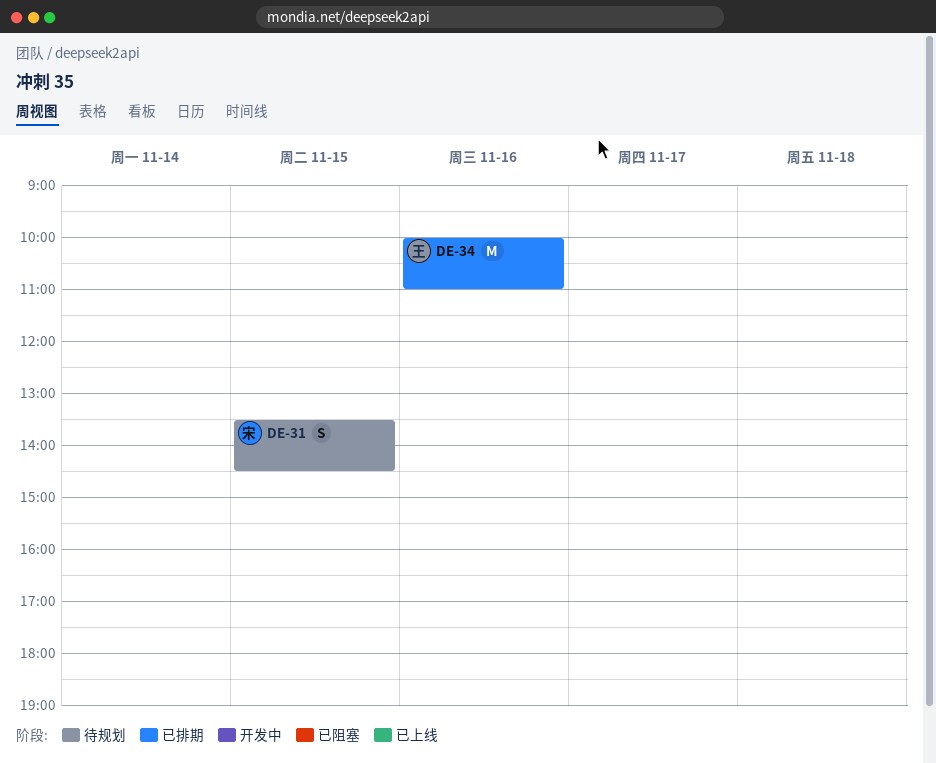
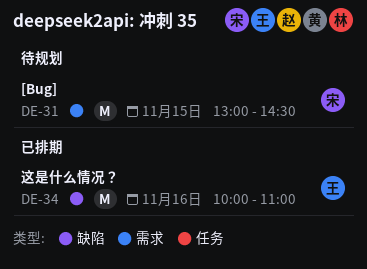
DE-31, estimate: S -> M
DE-31, begins: 13:30 -> 13:00

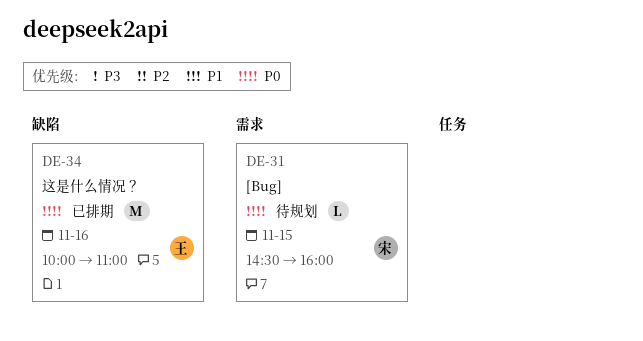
DE-31, estimate: M -> L
DE-31, begins: 13:00 -> 14:30
DE-31, ends: 14:30 -> 16:00

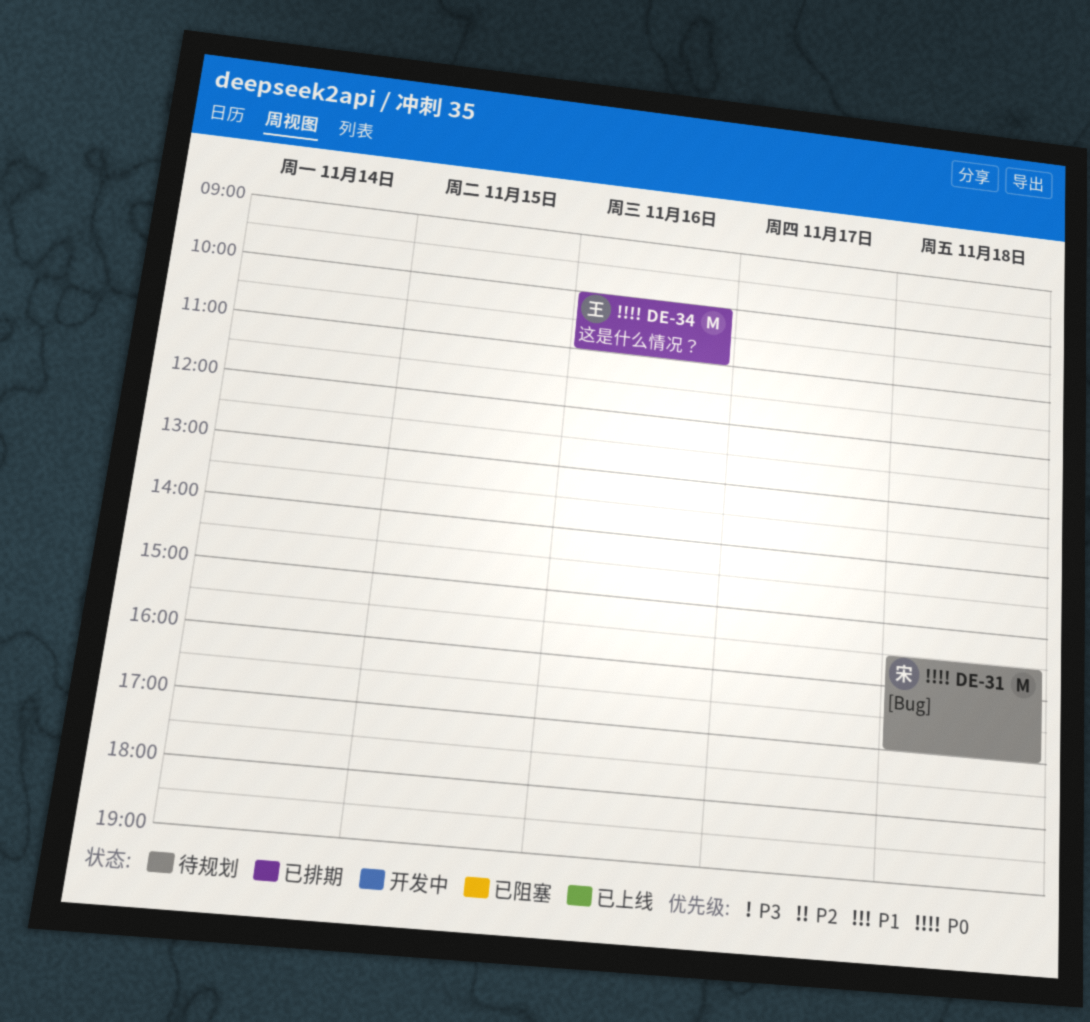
DE-31, estimate: L -> M
DE-31, day: Nov 15 -> Nov 18
DE-31, begins: 14:30 -> 15:30
DE-31, ends: 16:00 -> 17:00

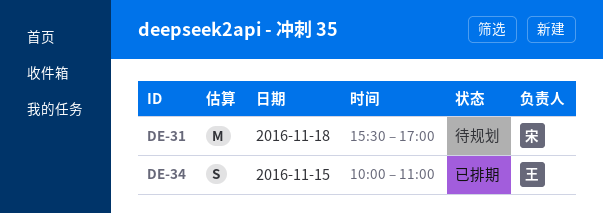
DE-34, estimate: M -> S
DE-34, day: Nov 16 -> Nov 15

